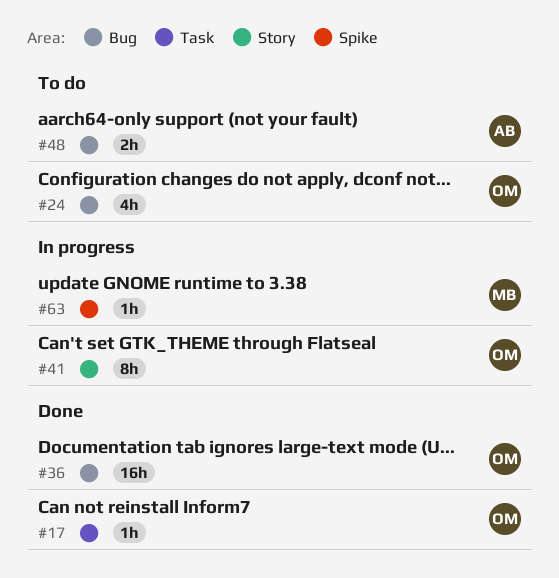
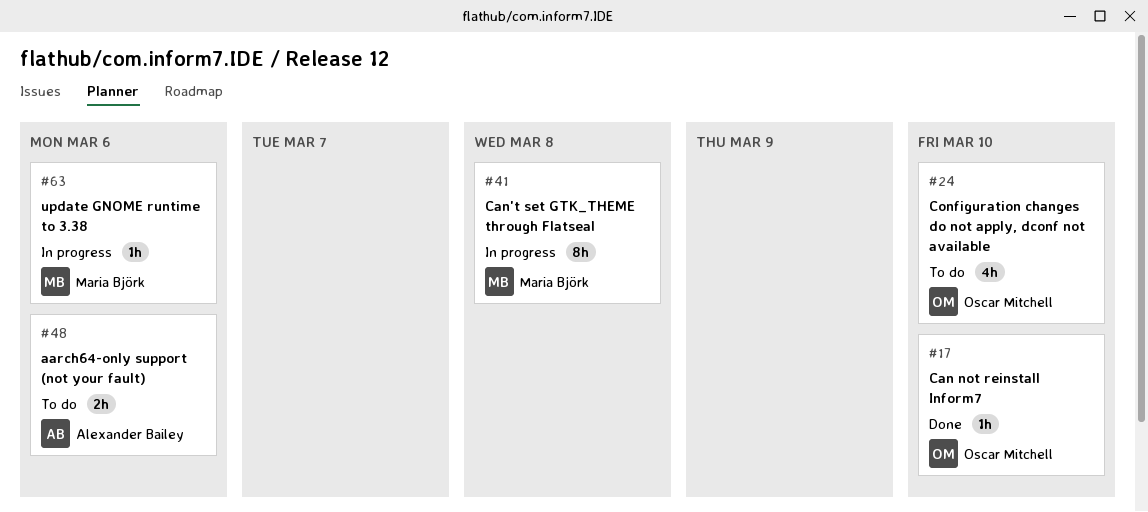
#36: present -> none
#41, owner: Oscar Mitchell -> Maria Björk

